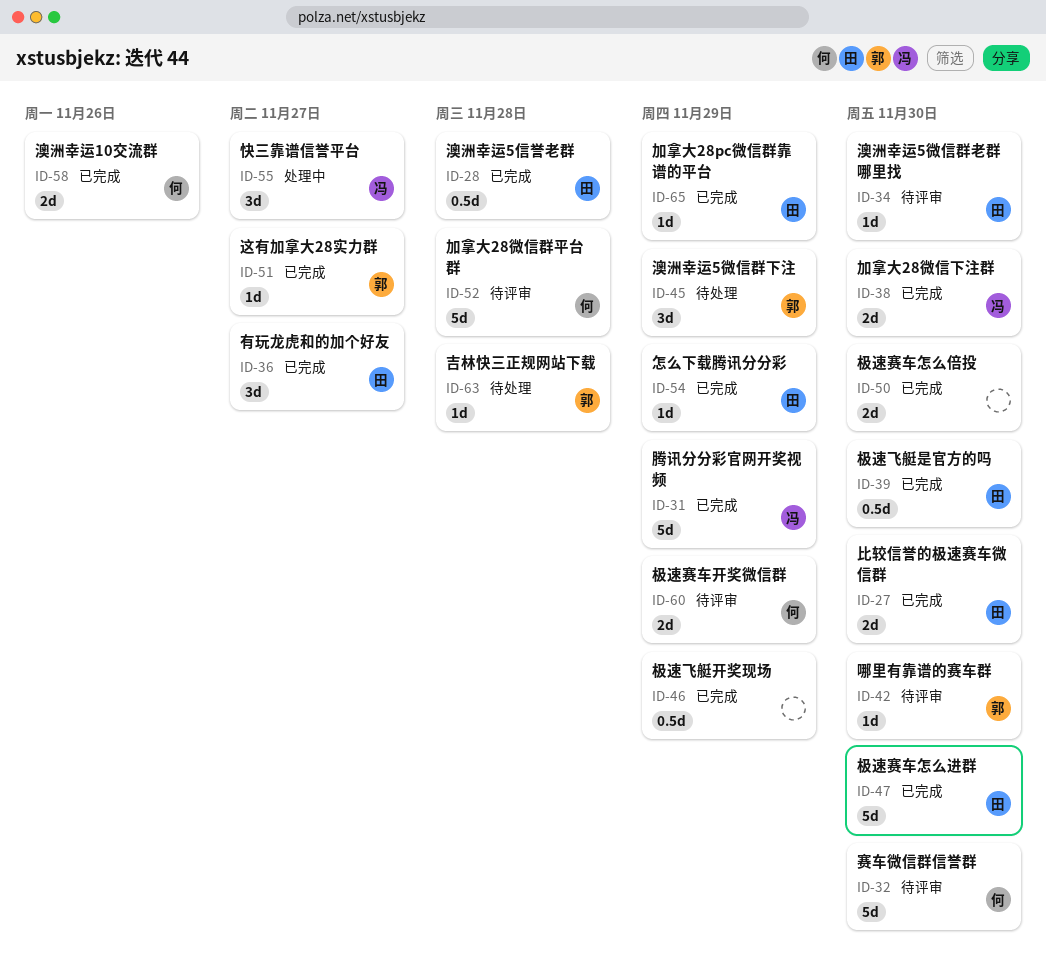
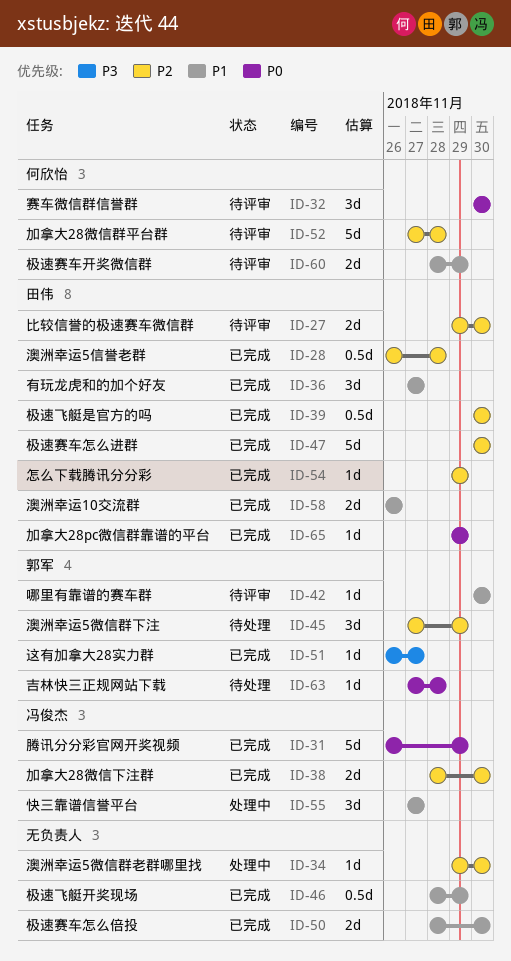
ID-27, status: 已完成 -> 待评审
ID-32, estimate: 5d -> 3d
ID-34, status: 待评审 -> 处理中
ID-34, owner: 田伟 -> none
ID-58, owner: 何欣怡 -> 田伟

